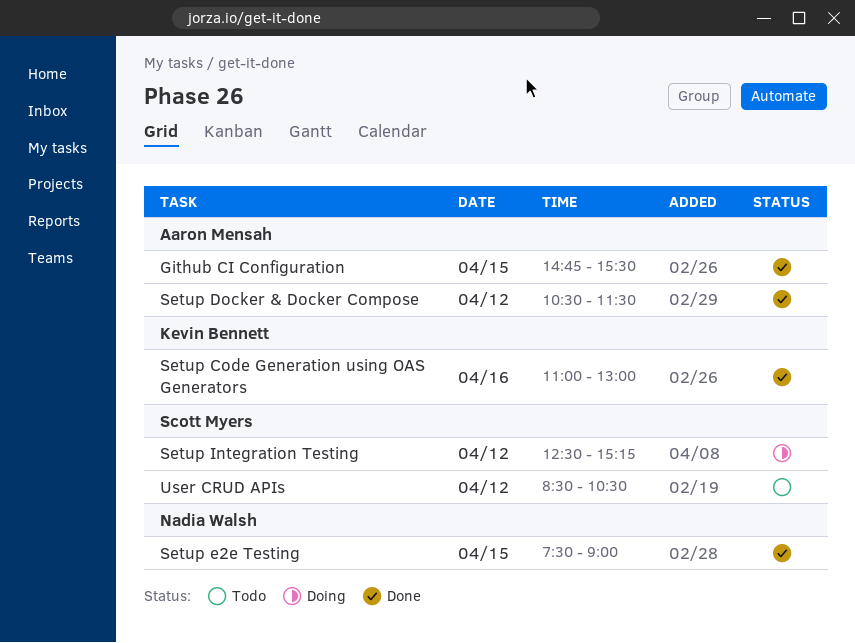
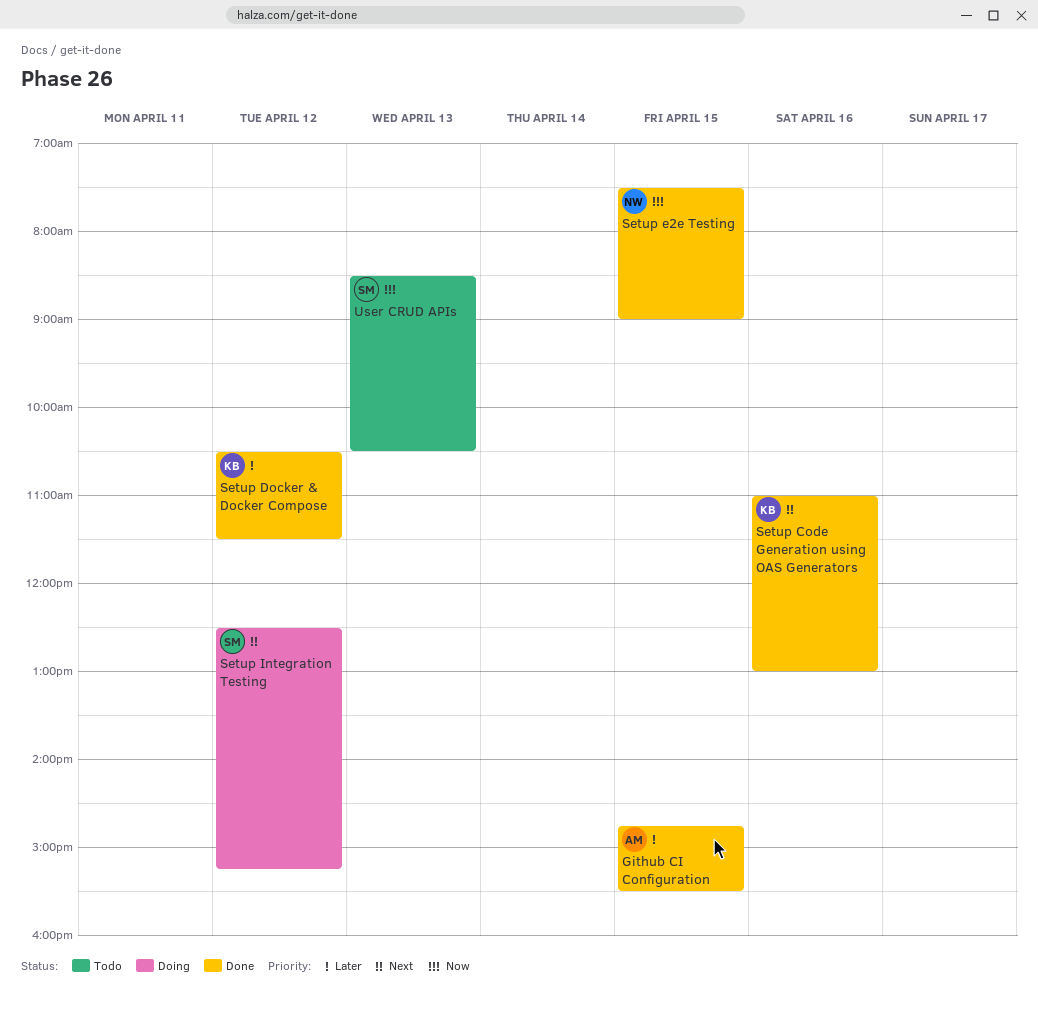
Setup Docker & Docker Compose, owner: Aaron Mensah -> Kevin Bennett
User CRUD APIs, day: Apr 12 -> Apr 13

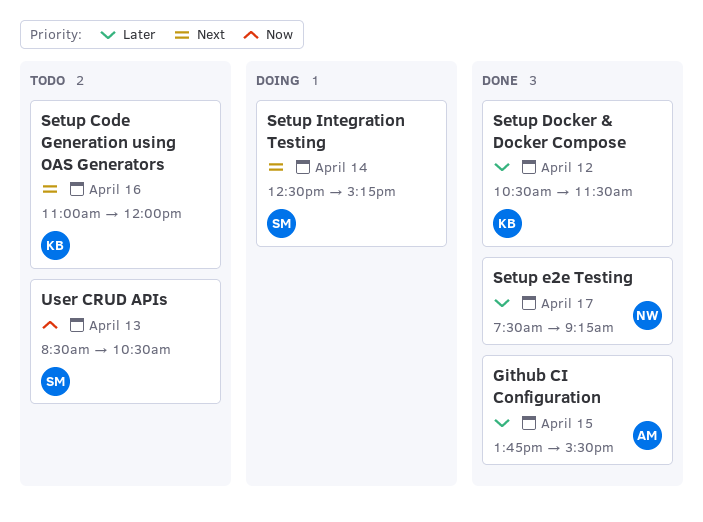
Github CI Configuration, begins: 14:45 -> 13:45
Setup Code Generation using OAS Generators, status: Done -> Todo
Setup Code Generation using OAS Generators, ends: 13:00 -> 12:00
Setup e2e Testing, priority: Now -> Later
Setup e2e Testing, day: Apr 15 -> Apr 17
Setup e2e Testing, ends: 09:00 -> 09:15
Setup Integration Testing, day: Apr 12 -> Apr 14

